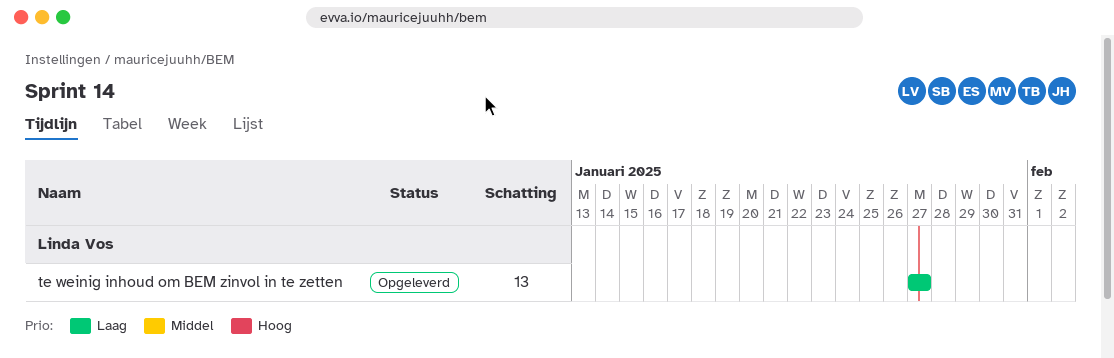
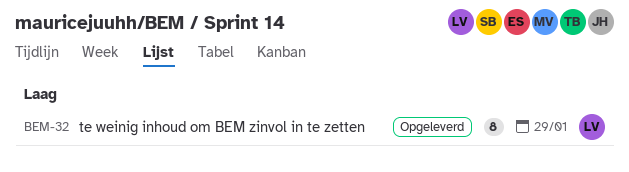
te weinig inhoud om BEM zinvol in te zetten, estimate: 13 -> 8
te weinig inhoud om BEM zinvol in te zetten, due: Jan 27 -> Jan 29

